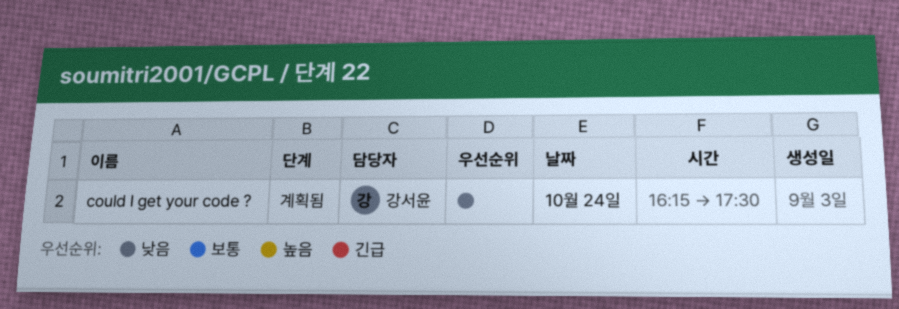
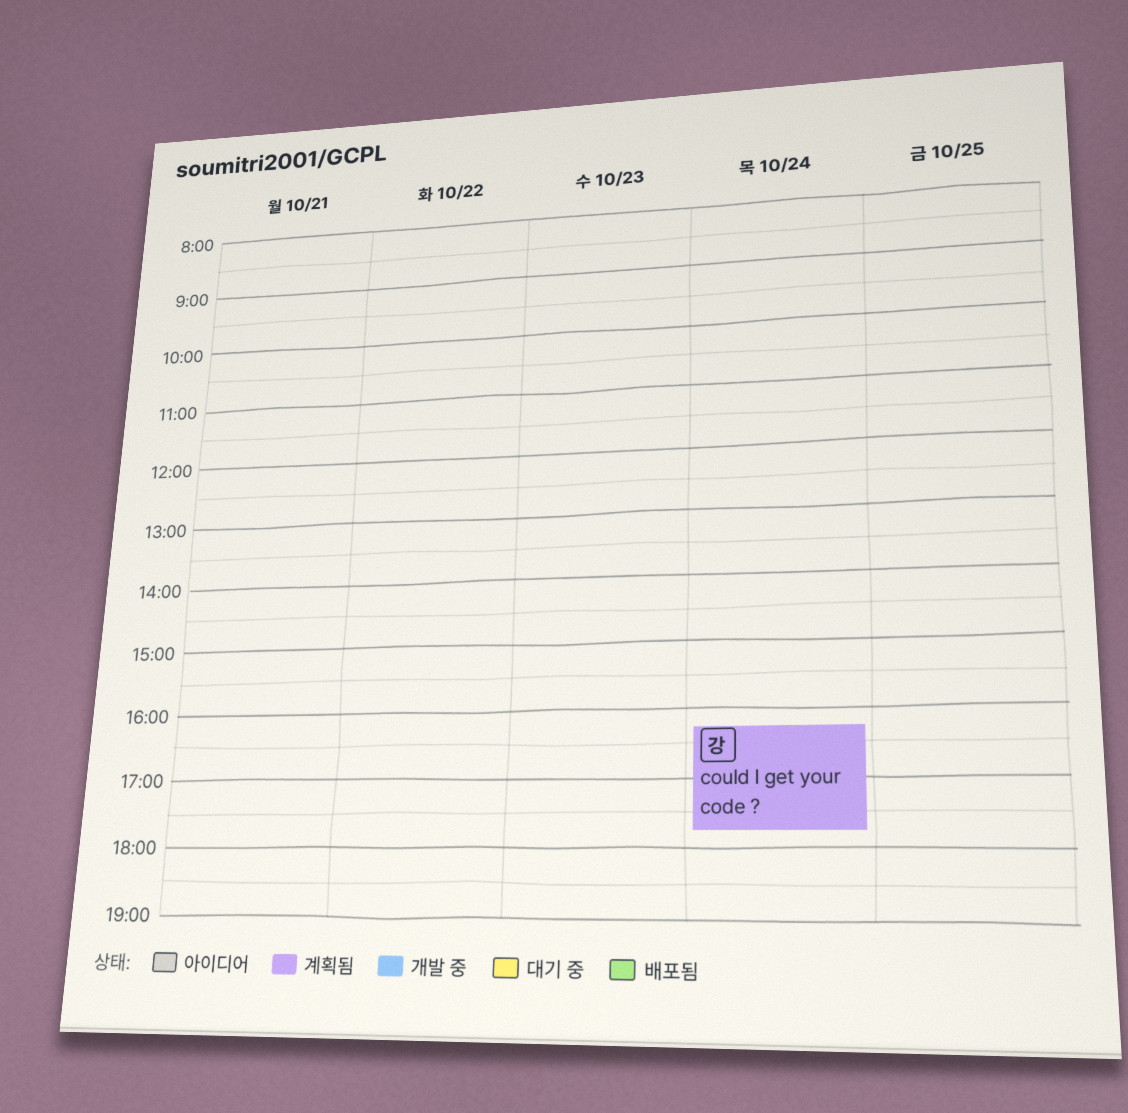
could I get your code？, ends: 17:30 -> 17:45

